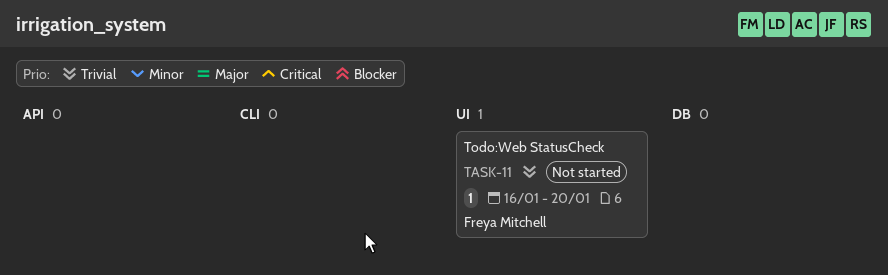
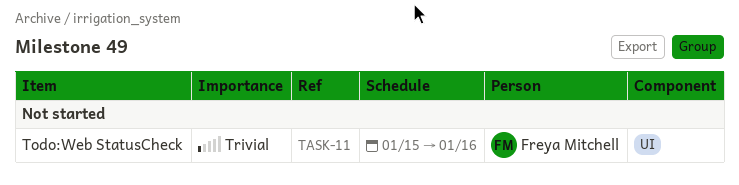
TASK-11, start: Jan 16 -> Jan 15
TASK-11, due: Jan 20 -> Jan 16

